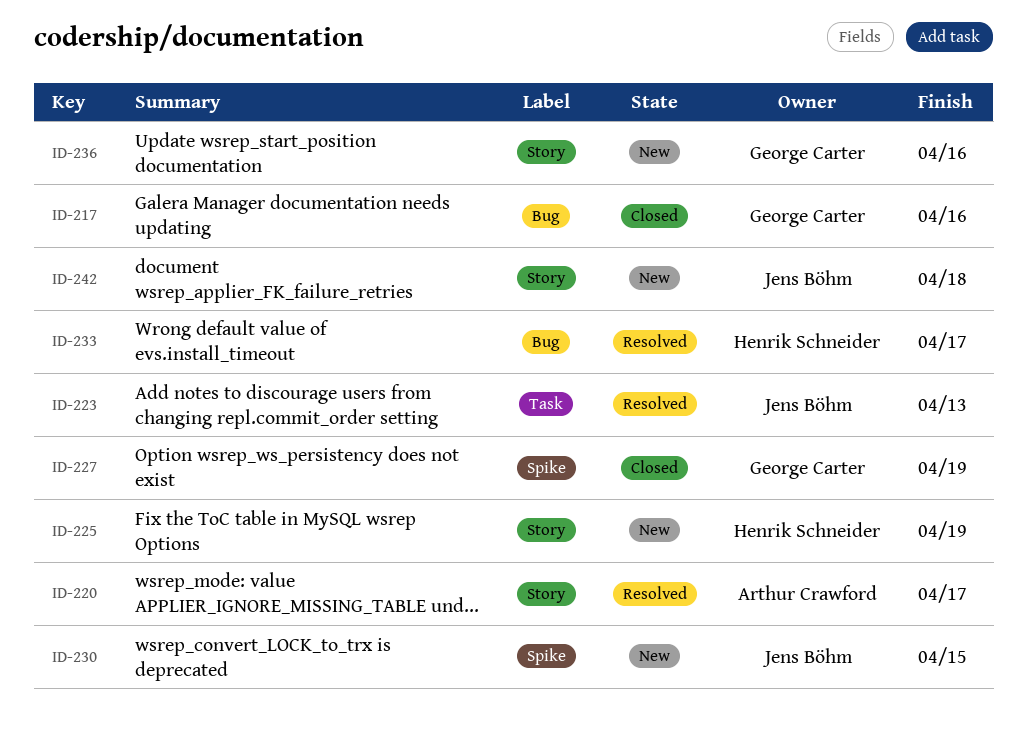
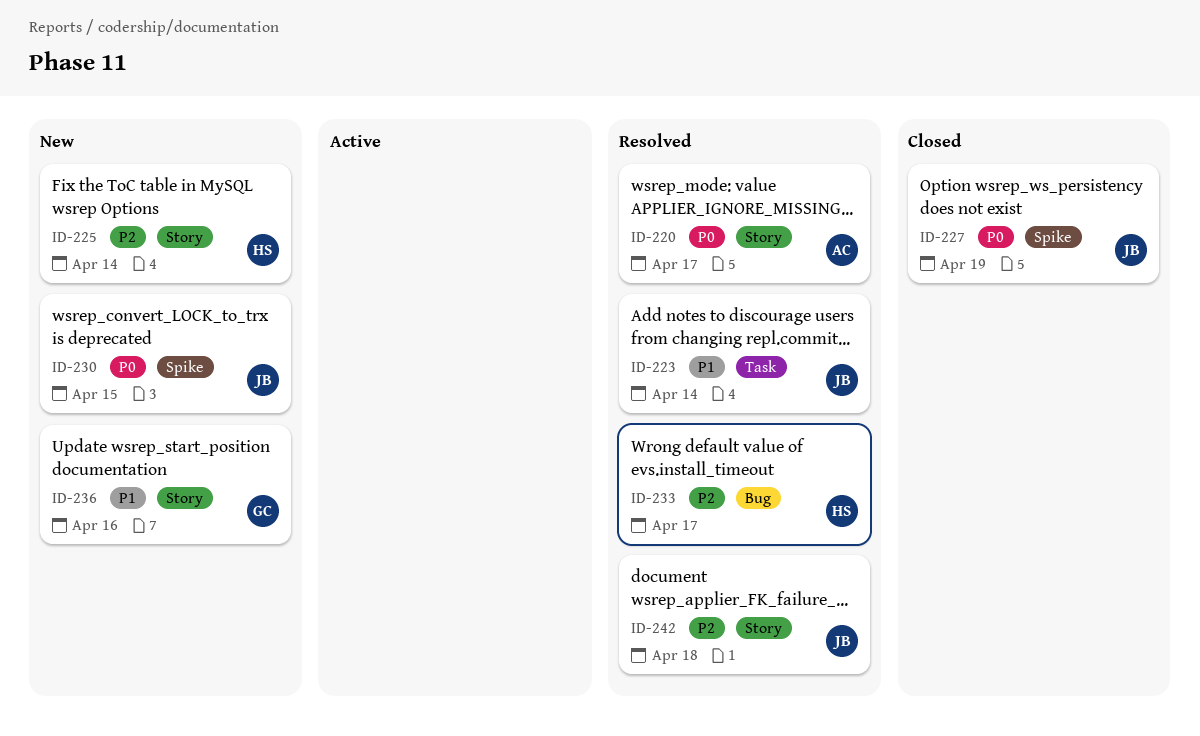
ID-217: present -> none
ID-223, due: Apr 13 -> Apr 14
ID-225, due: Apr 19 -> Apr 14
ID-227, owner: George Carter -> Jens Böhm
ID-242, status: New -> Resolved

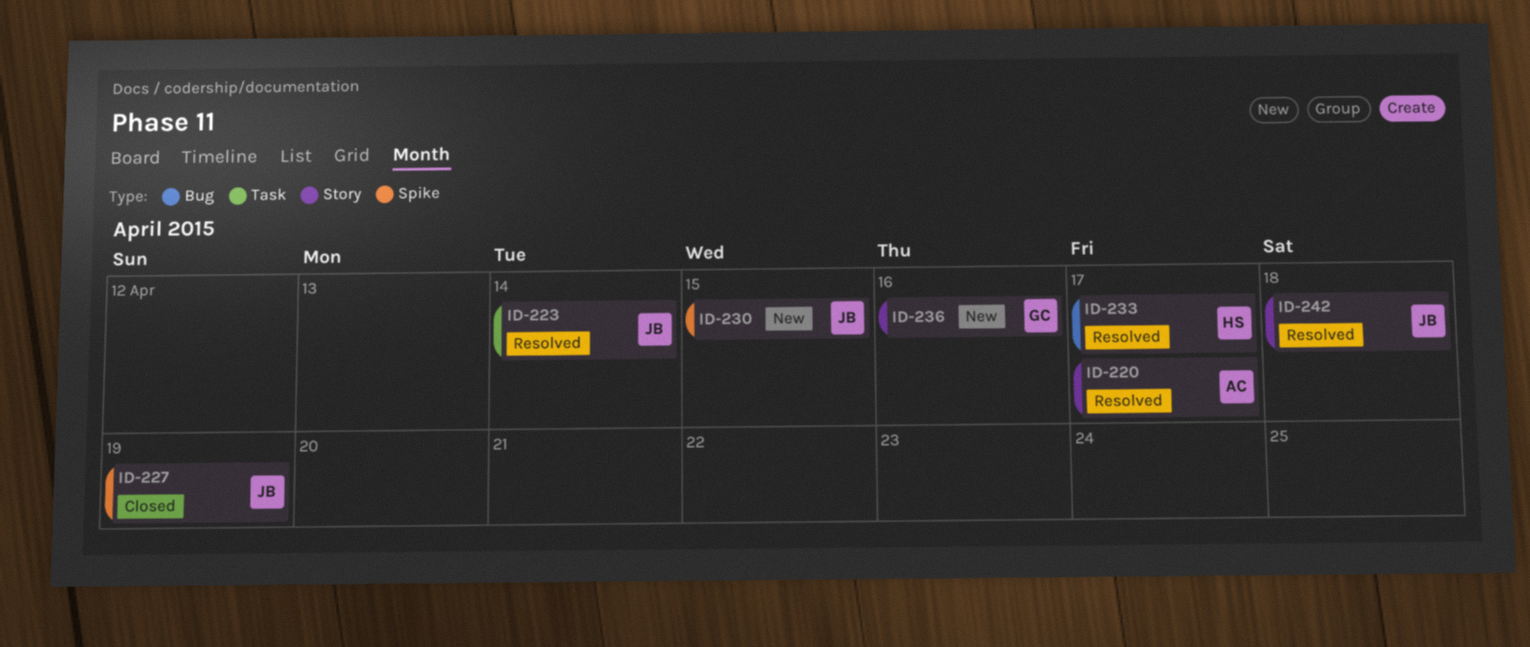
ID-225: present -> none

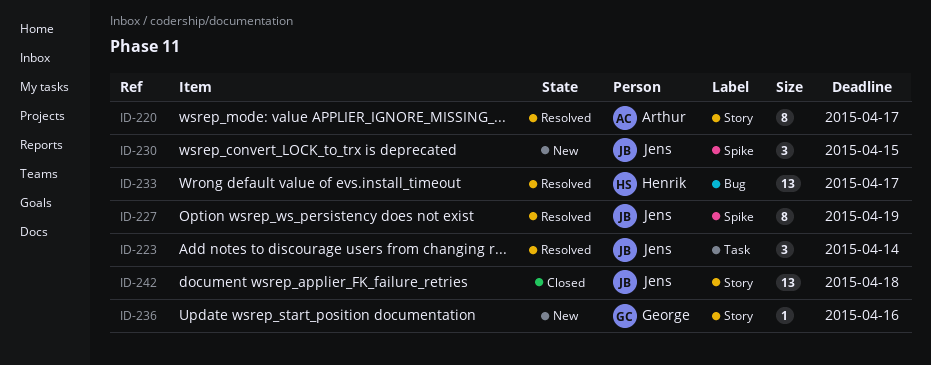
ID-227, status: Closed -> Resolved
ID-242, status: Resolved -> Closed

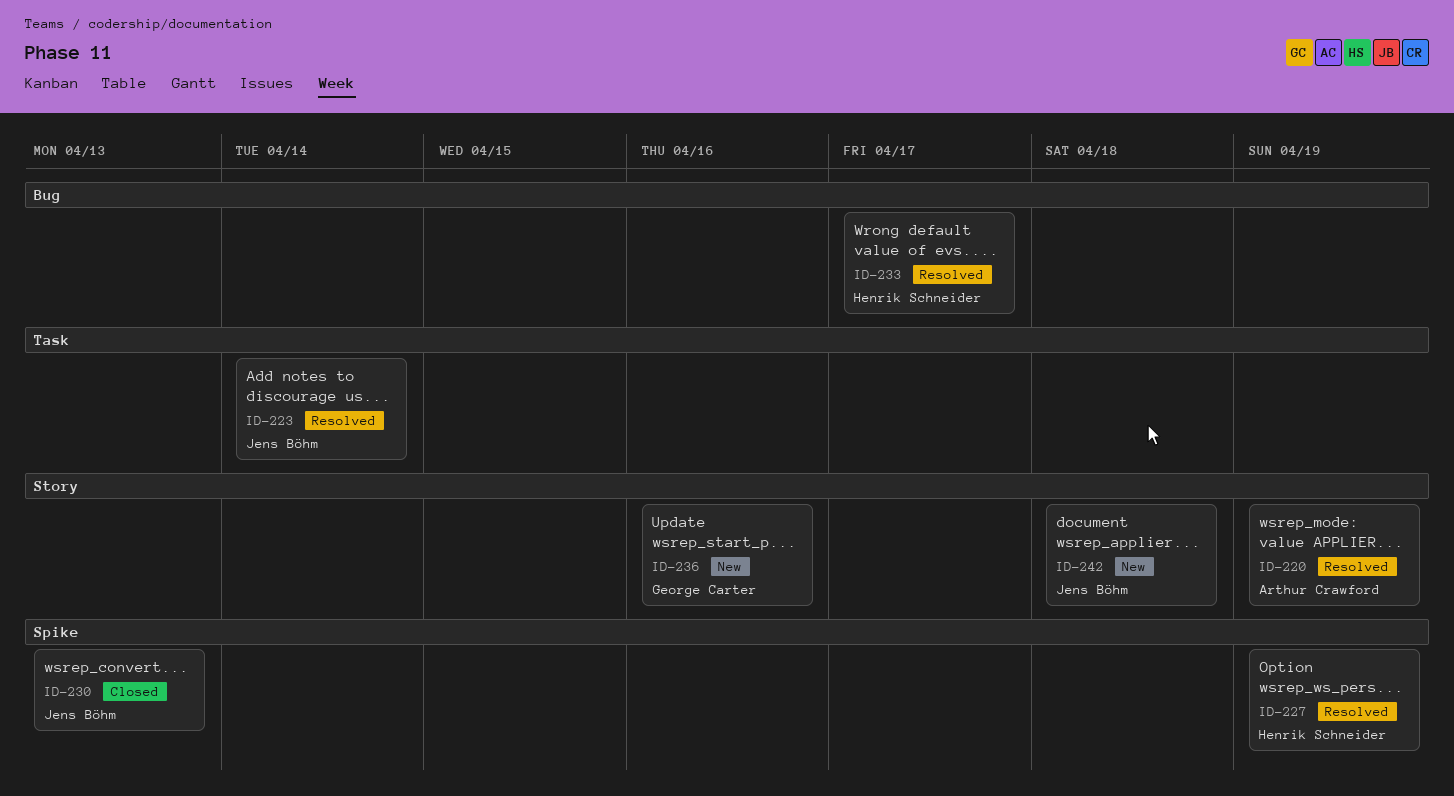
ID-220, due: Apr 17 -> Apr 19
ID-227, owner: Jens Böhm -> Henrik Schneider
ID-230, status: New -> Closed
ID-230, due: Apr 15 -> Apr 13
ID-242, status: Closed -> New

